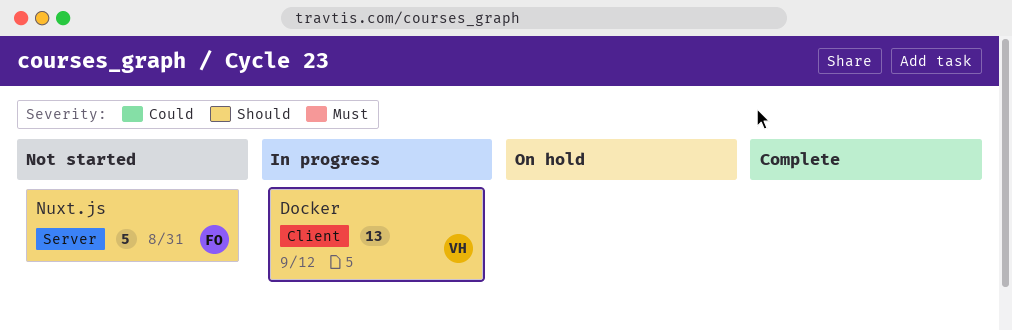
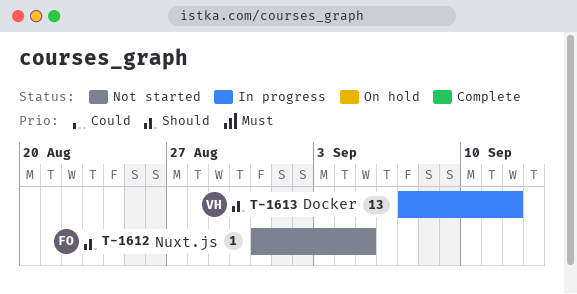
Nuxt.js, estimate: 5 -> 1
Nuxt.js, due: Aug 31 -> Sep 5

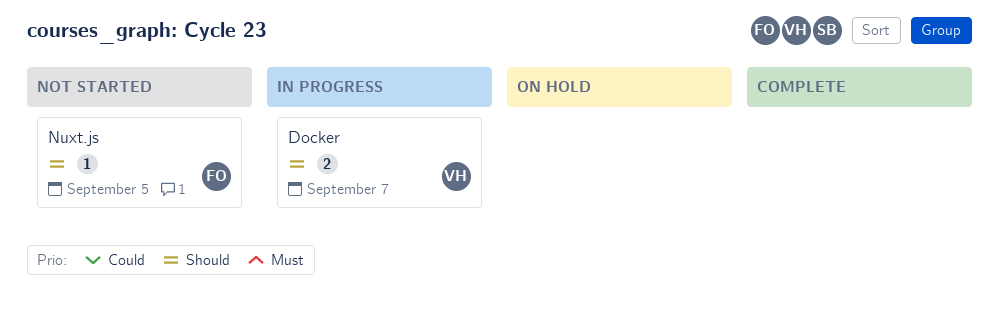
Docker, estimate: 13 -> 2
Docker, due: Sep 12 -> Sep 7

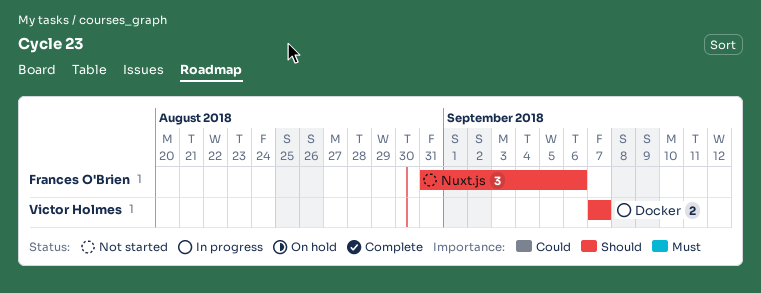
Nuxt.js, estimate: 1 -> 3
Nuxt.js, due: Sep 5 -> Sep 6

